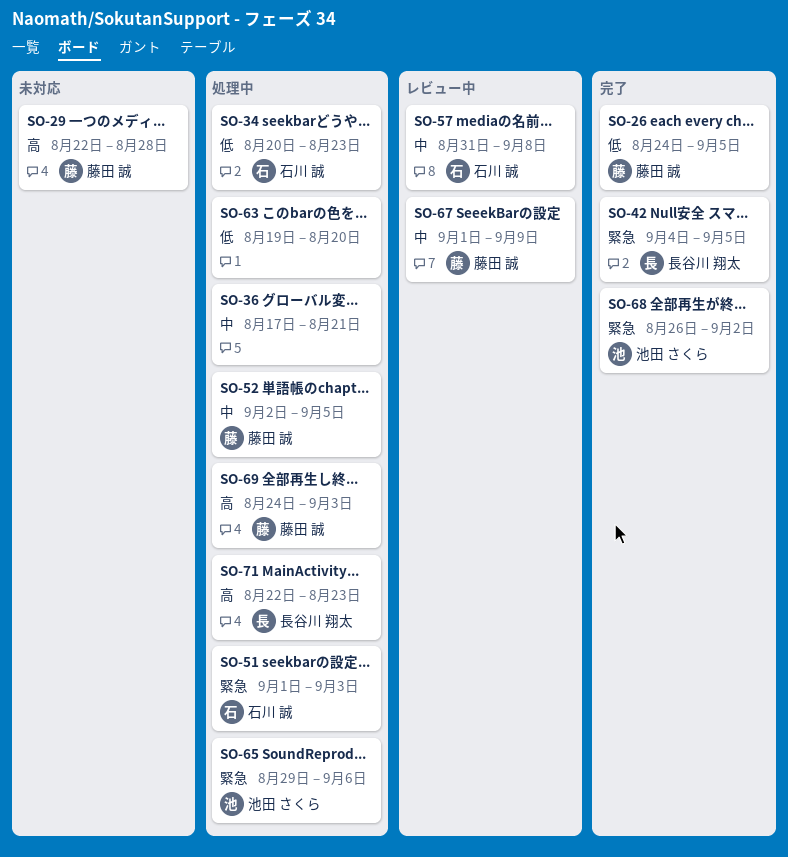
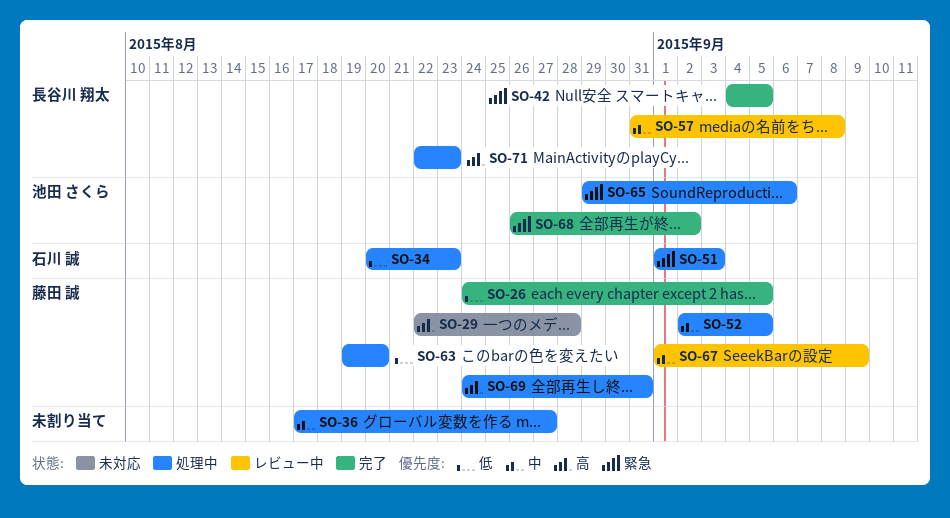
SO-36, due: Aug 21 -> Aug 27
SO-57, owner: 石川 誠 -> 長谷川 翔太
SO-63, owner: none -> 藤田 誠
SO-69, due: Sep 3 -> Aug 31

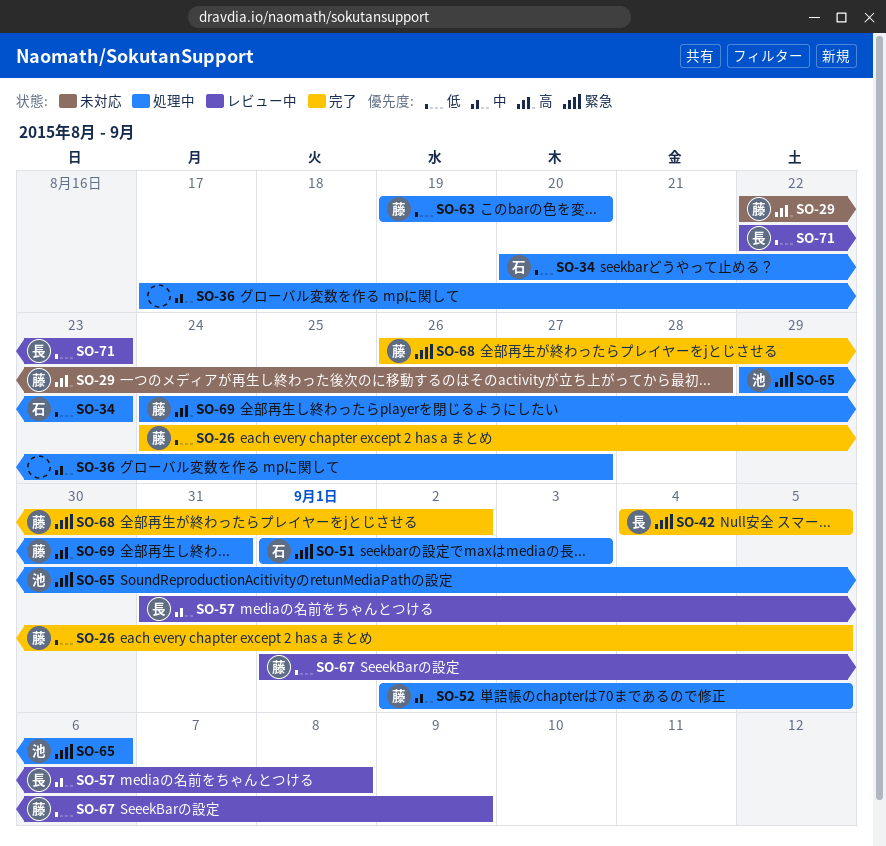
SO-67, priority: 中 -> 低
SO-68, owner: 池田 さくら -> 藤田 誠
SO-71, status: 処理中 -> レビュー中
SO-71, priority: 高 -> 低

